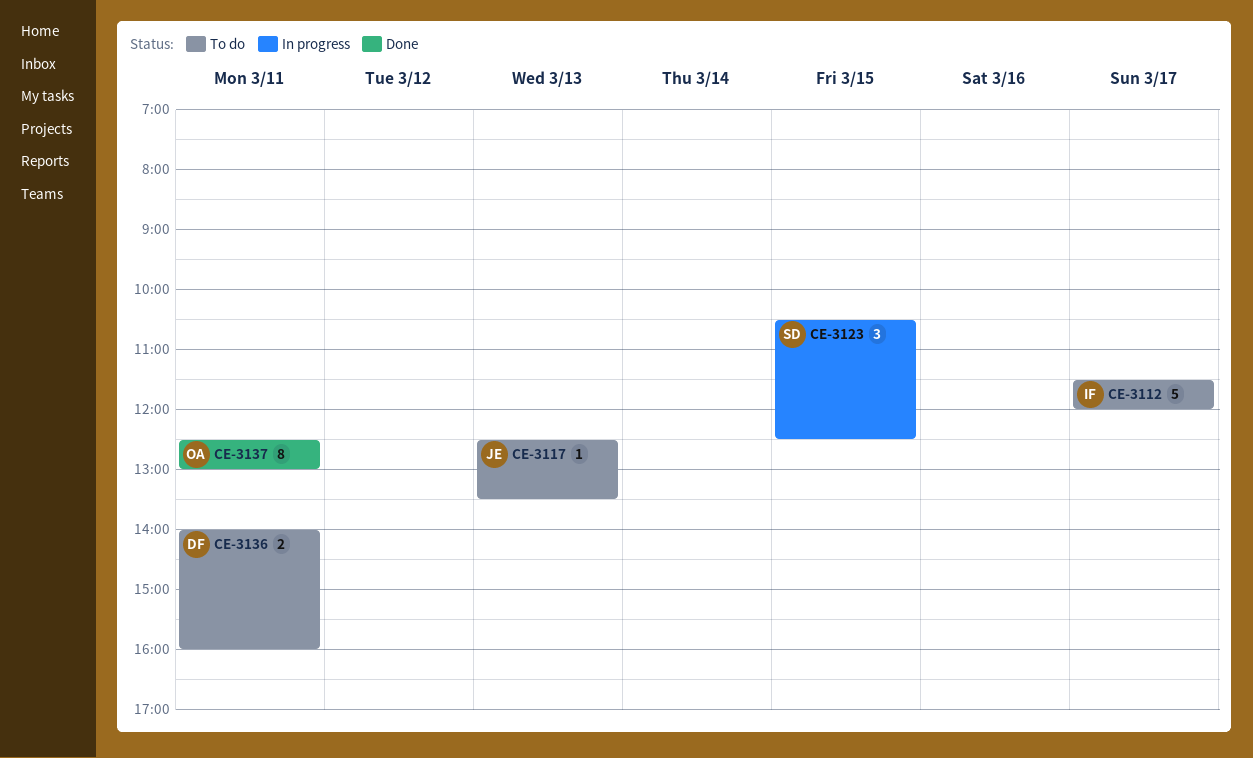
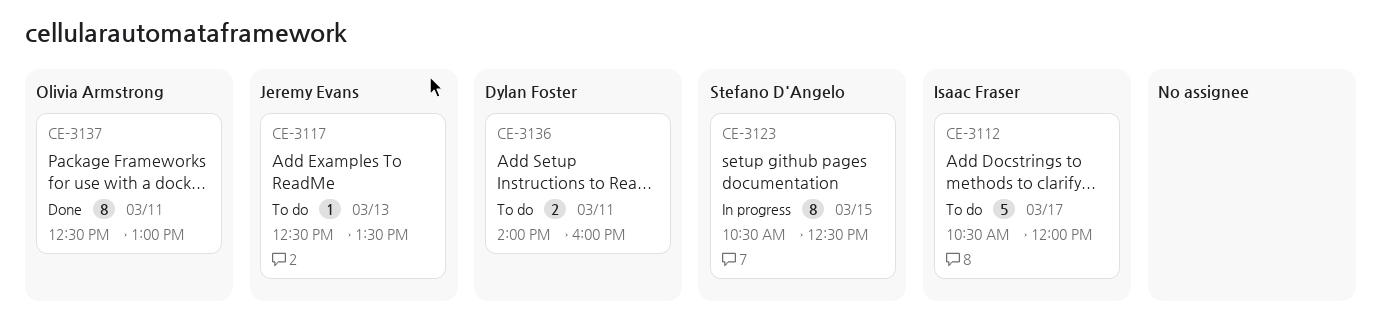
CE-3112, begins: 11:30 -> 10:30
CE-3123, estimate: 3 -> 8

